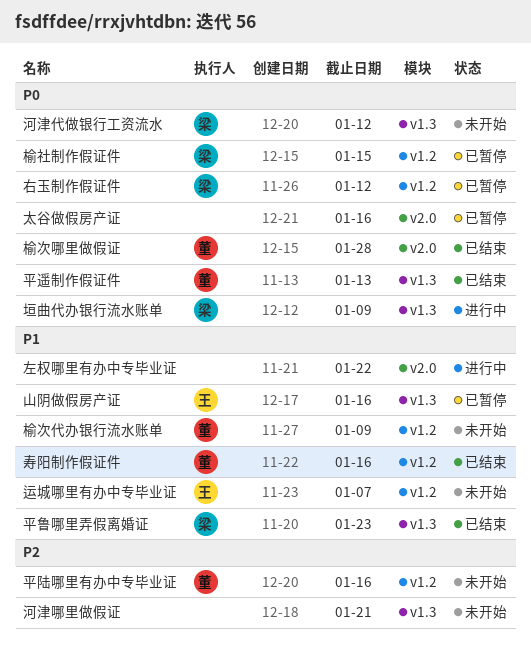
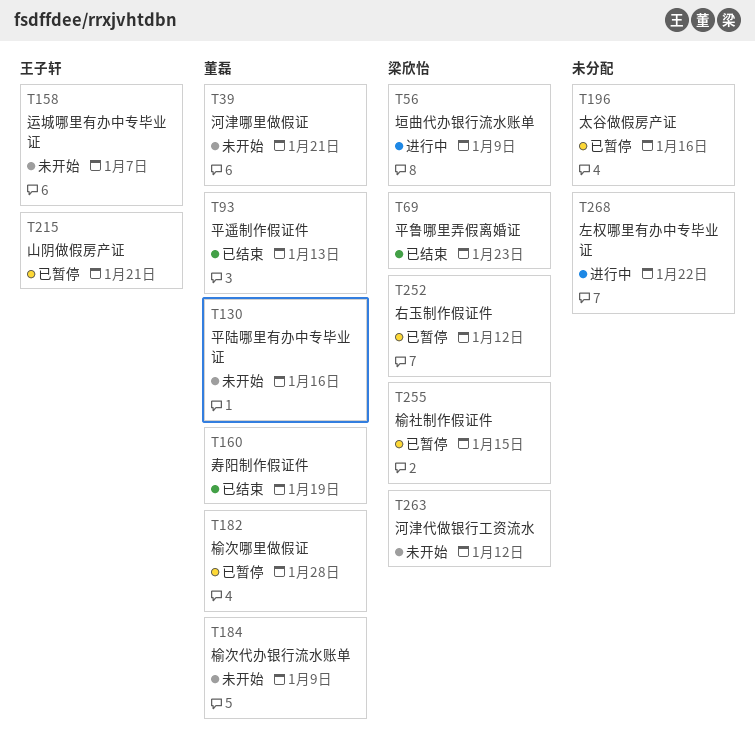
寿阳制作假证件, due: Jan 16 -> Jan 19
山阴做假房产证, due: Jan 16 -> Jan 21
榆次哪里做假证, status: 已结束 -> 已暂停
河津哪里做假证, owner: none -> 董磊

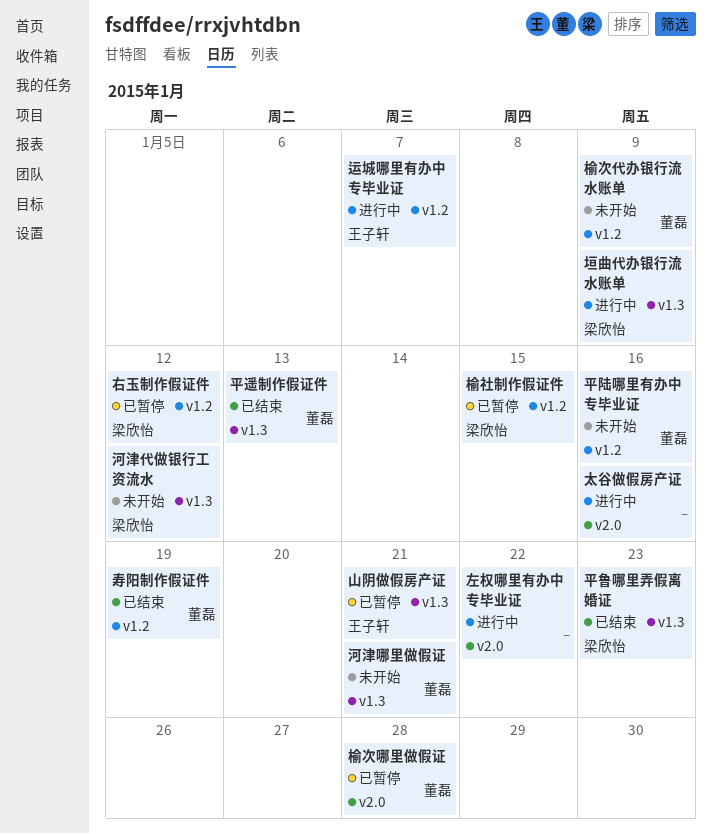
太谷做假房产证, status: 已暂停 -> 进行中
运城哪里有办中专毕业证, status: 未开始 -> 进行中

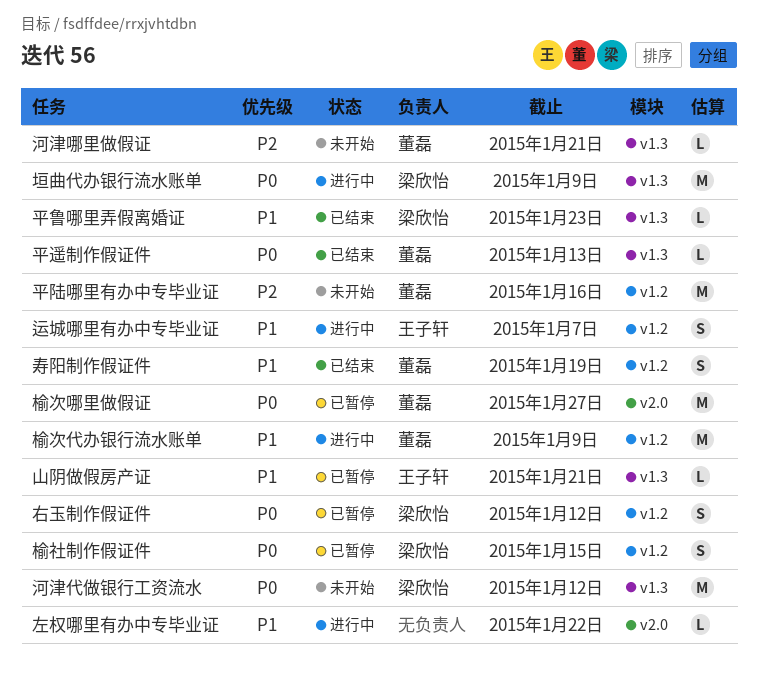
太谷做假房产证: present -> none
榆次代办银行流水账单, status: 未开始 -> 进行中
榆次哪里做假证, due: Jan 28 -> Jan 27

